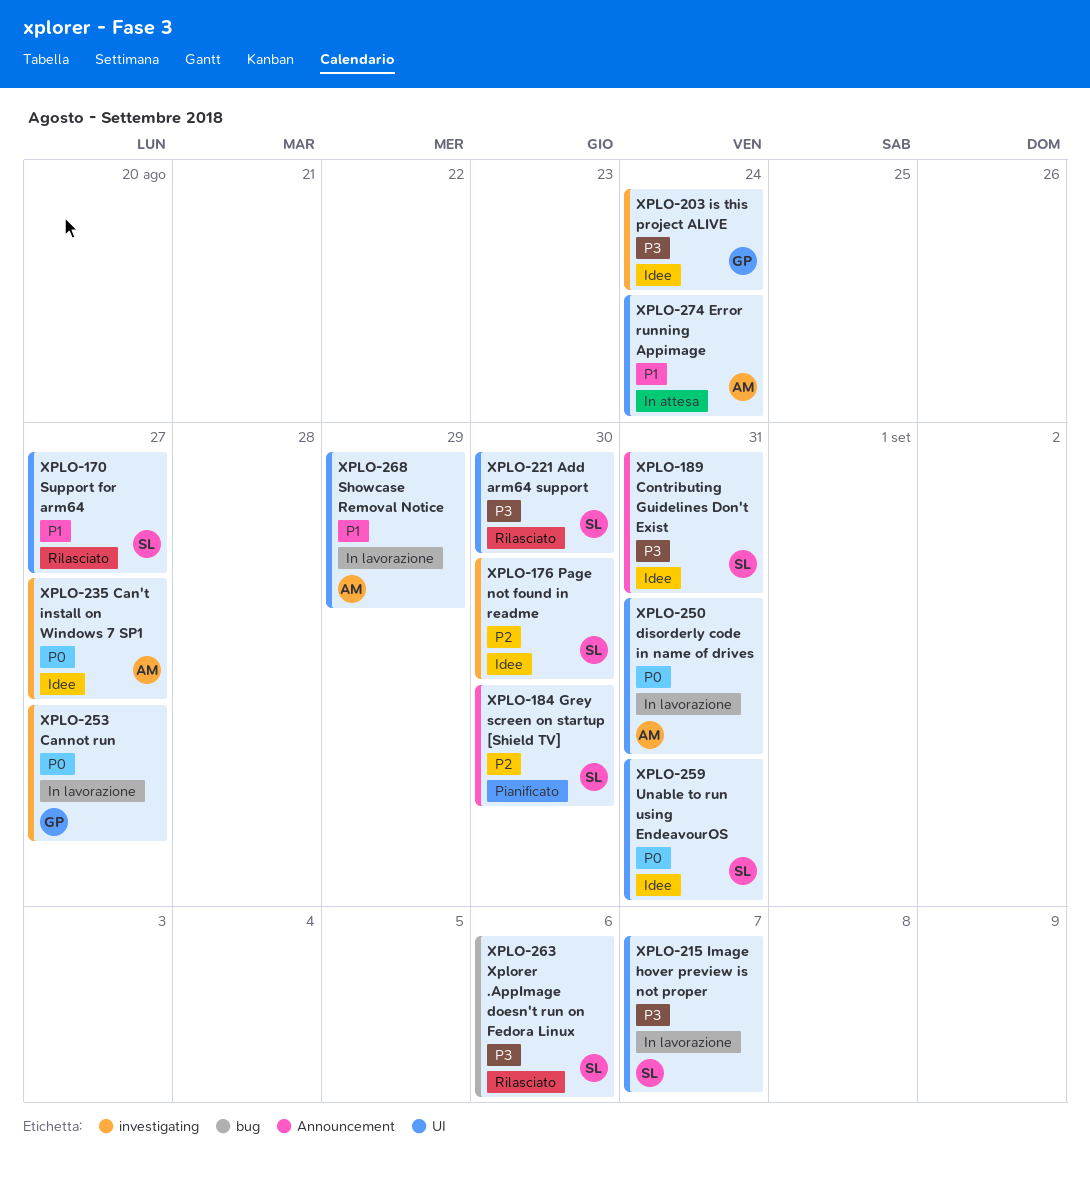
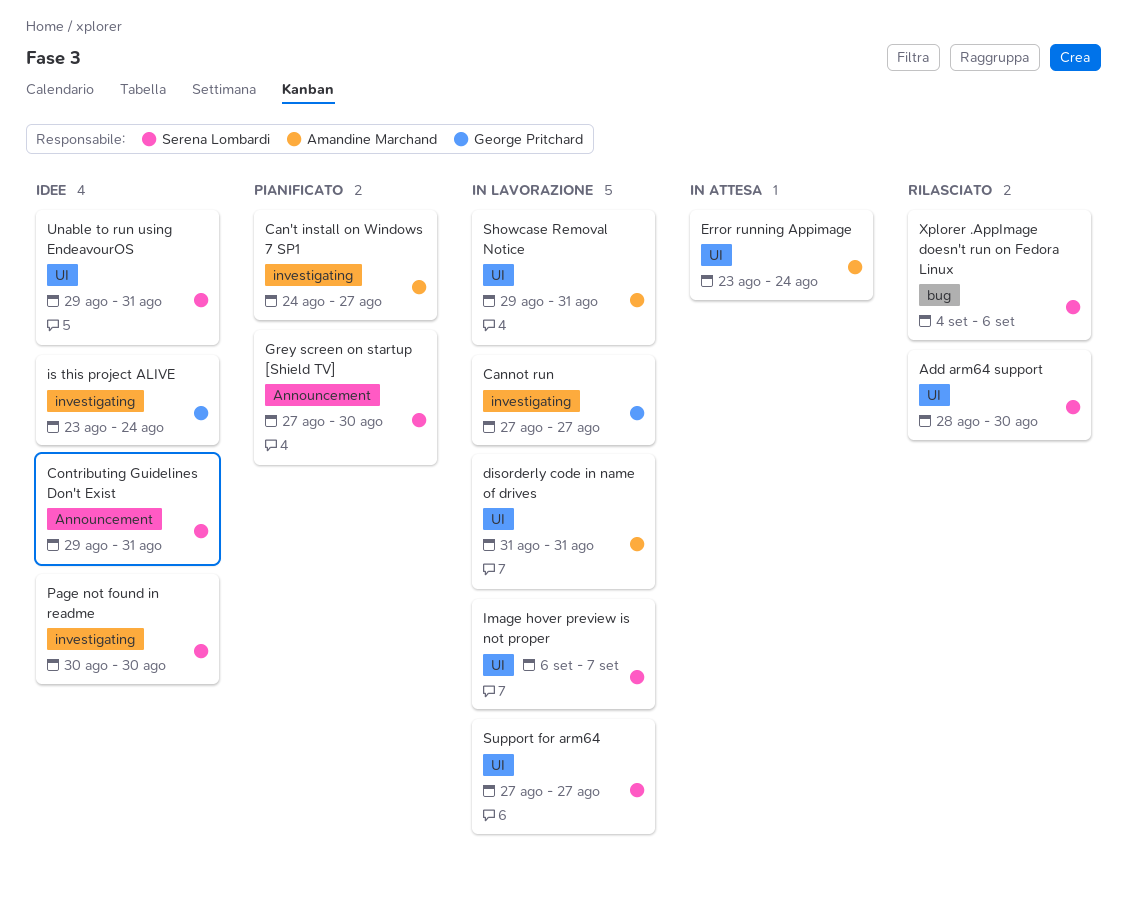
Can't install on Windows 7 SP1, status: Idee -> Pianificato
Showcase Removal Notice, due: Aug 29 -> Aug 31
Support for arm64, status: Rilasciato -> In lavorazione

